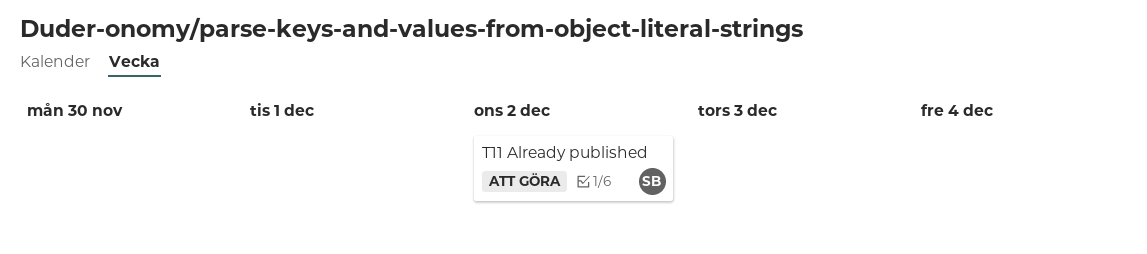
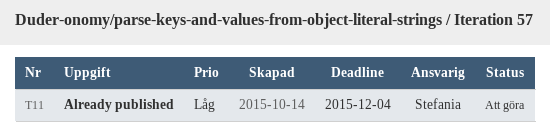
T11, due: Dec 2 -> Dec 4

